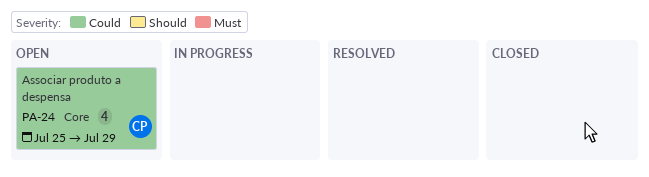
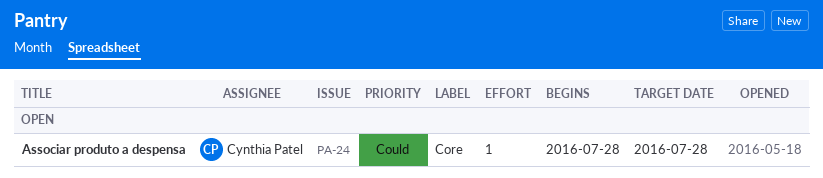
PA-24, estimate: 4 -> 1
PA-24, start: Jul 25 -> Jul 28
PA-24, due: Jul 29 -> Jul 28

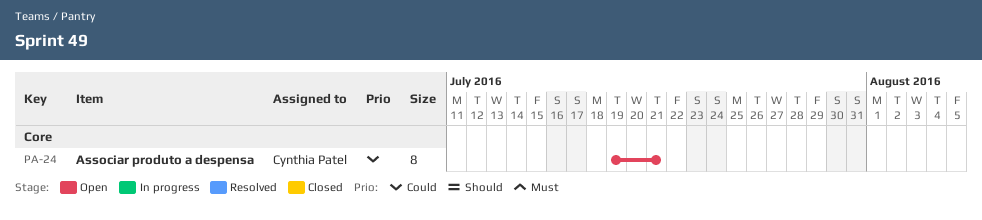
PA-24, estimate: 1 -> 8
PA-24, start: Jul 28 -> Jul 19
PA-24, due: Jul 28 -> Jul 21

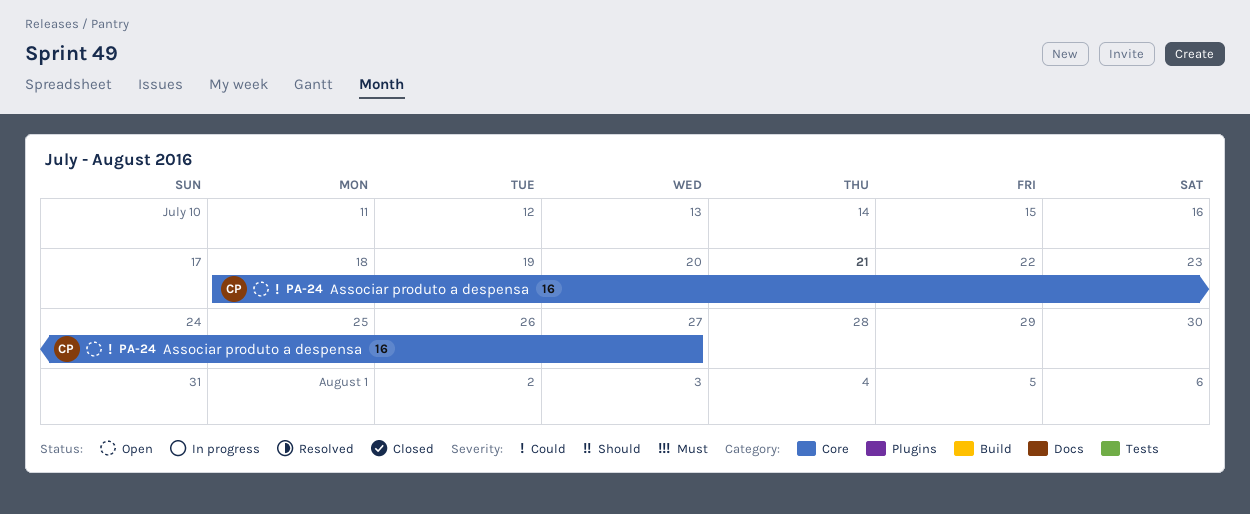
PA-24, estimate: 8 -> 16
PA-24, start: Jul 19 -> Jul 18
PA-24, due: Jul 21 -> Jul 27

